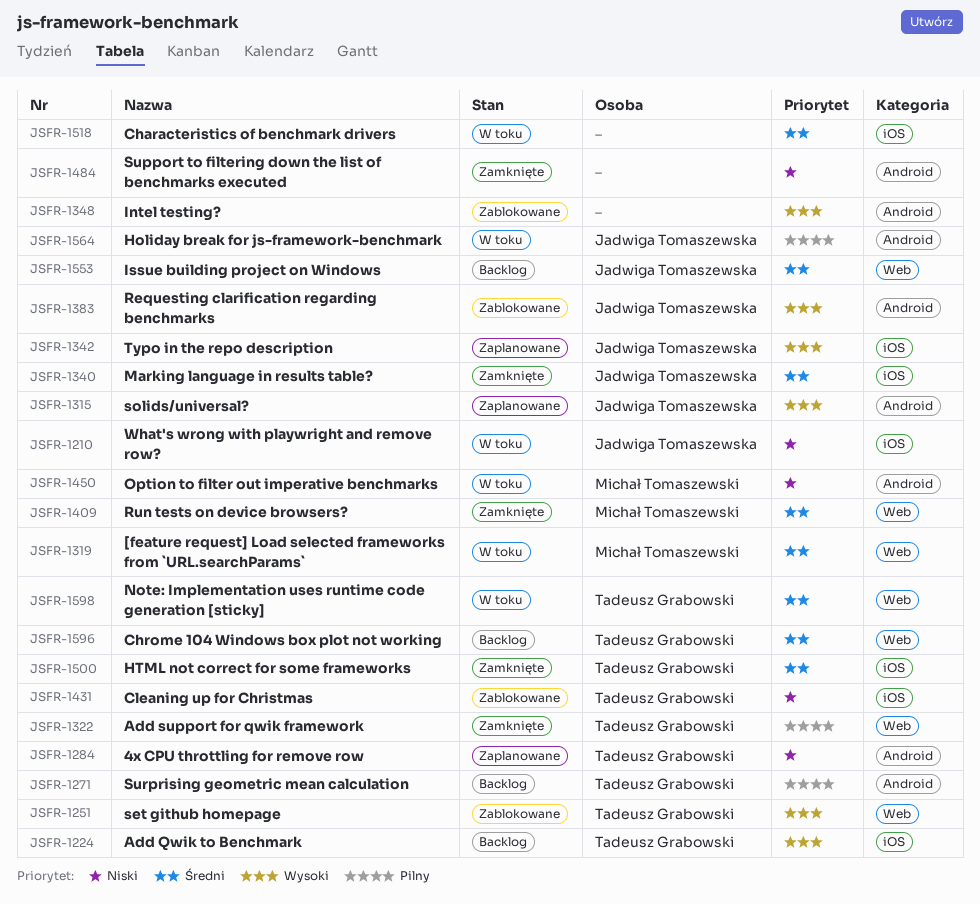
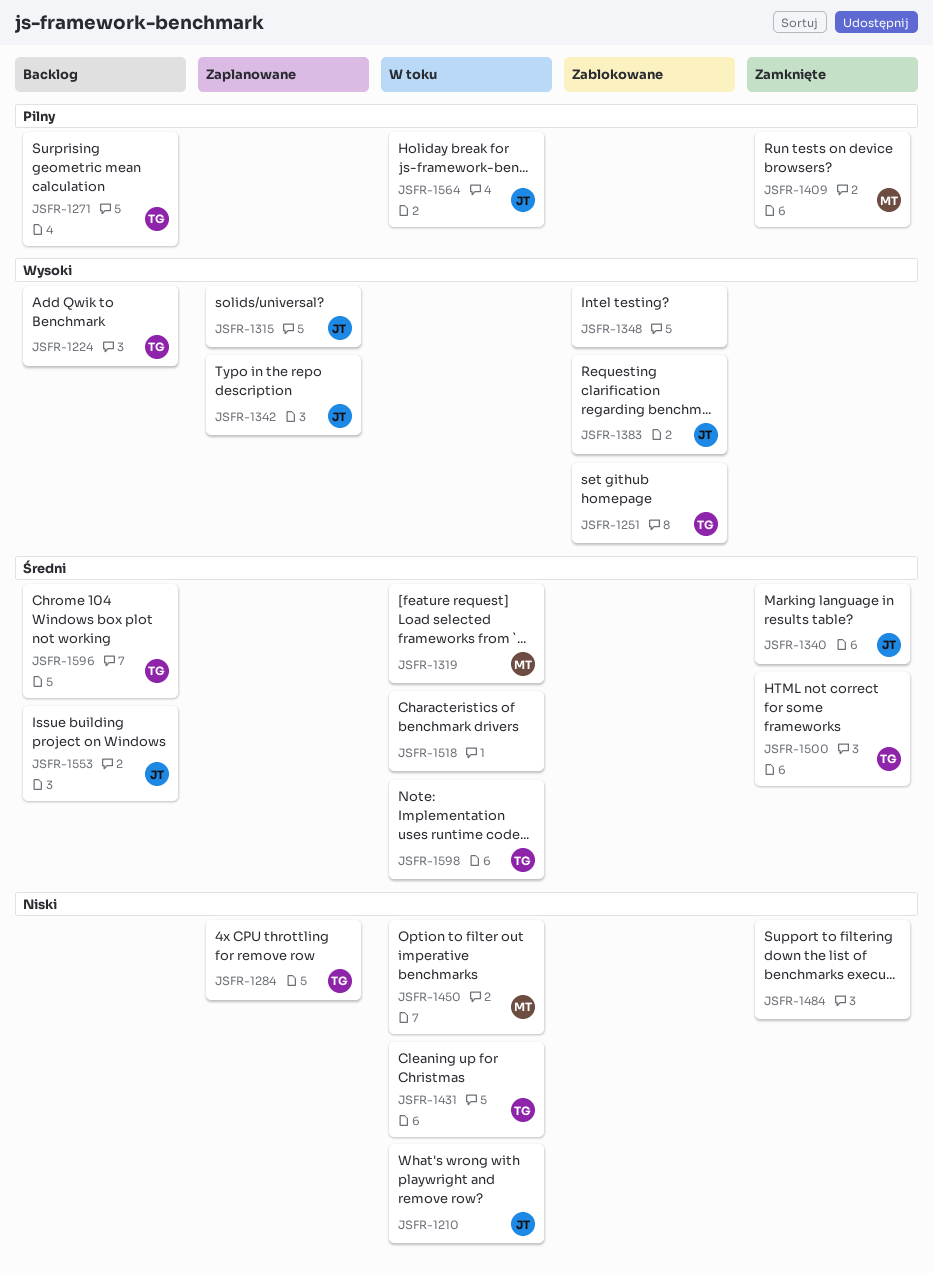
JSFR-1322: present -> none
JSFR-1409, priority: Średni -> Pilny
JSFR-1431, status: Zablokowane -> W toku

